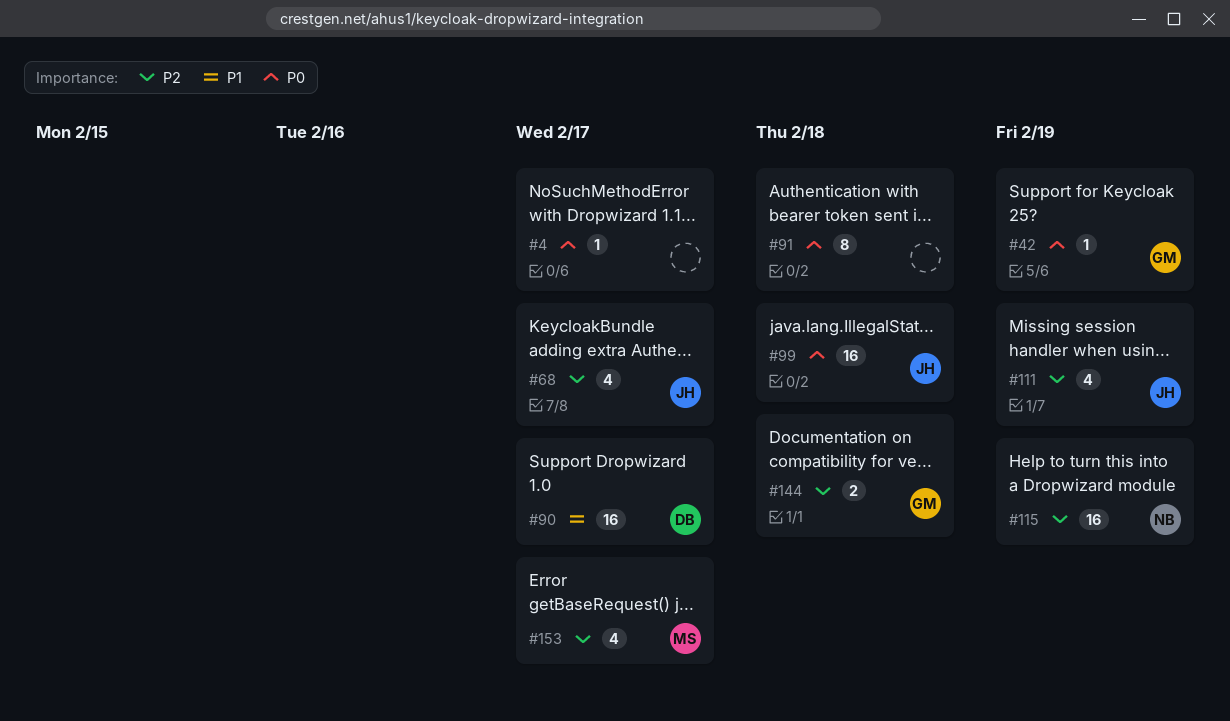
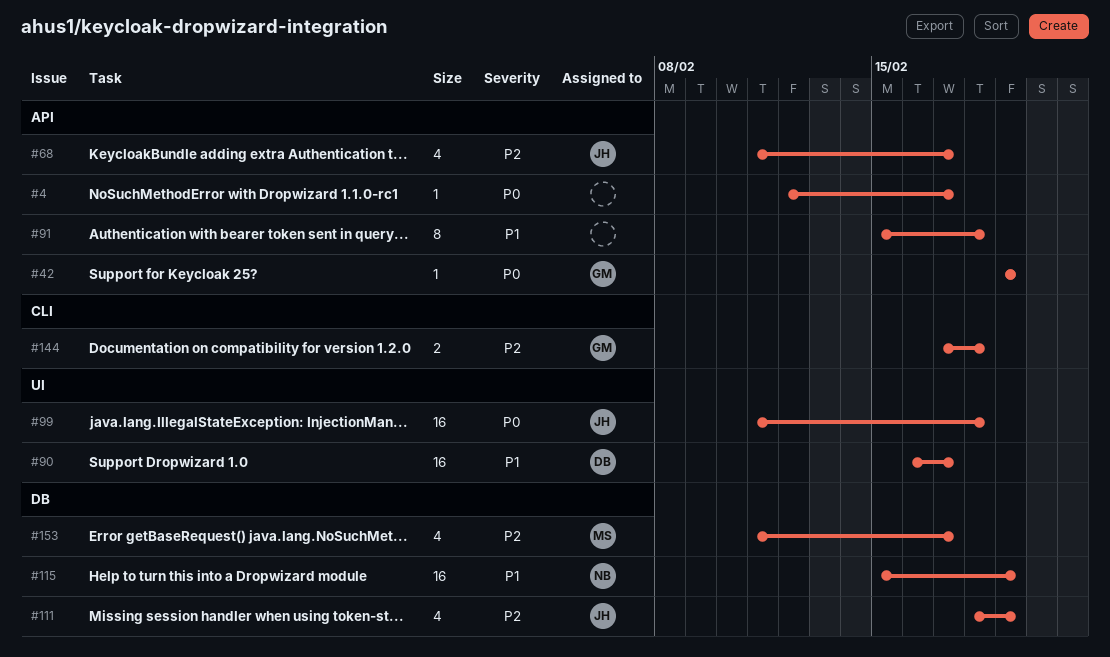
#91, priority: P0 -> P1
#115, priority: P2 -> P1

